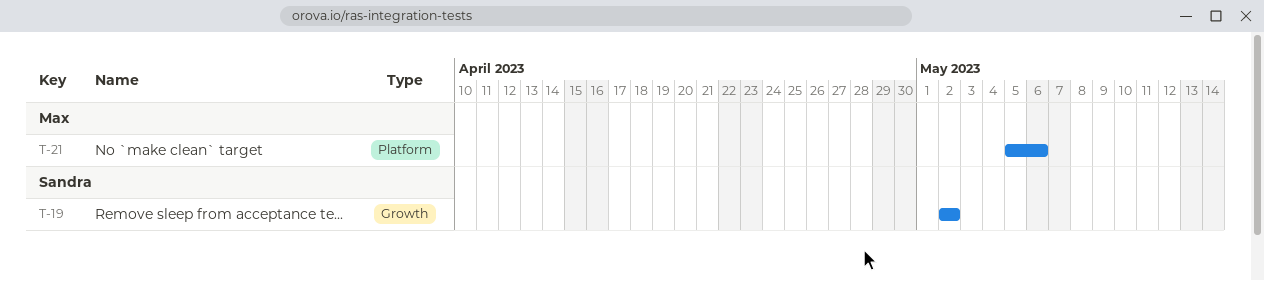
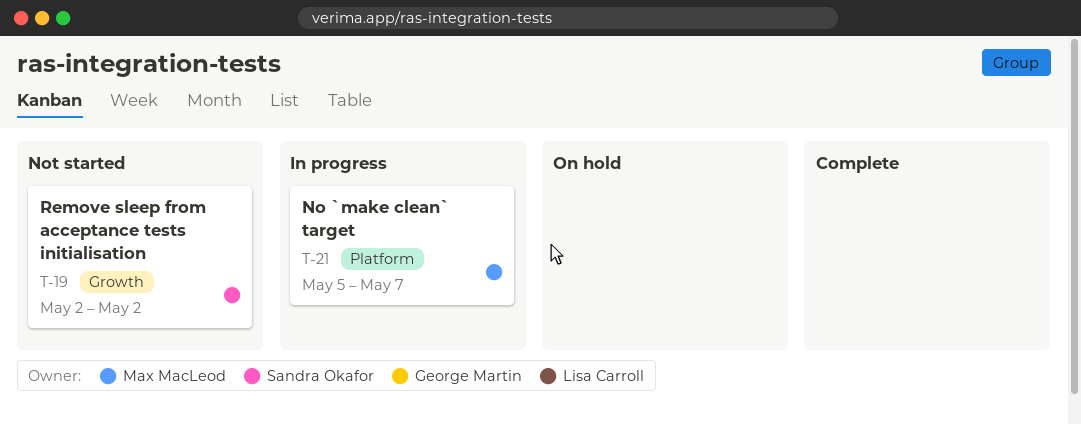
T-21, due: May 6 -> May 7

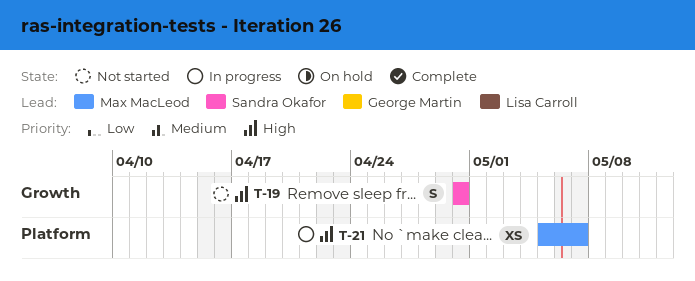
T-19, start: May 2 -> Apr 30
T-19, due: May 2 -> Apr 30

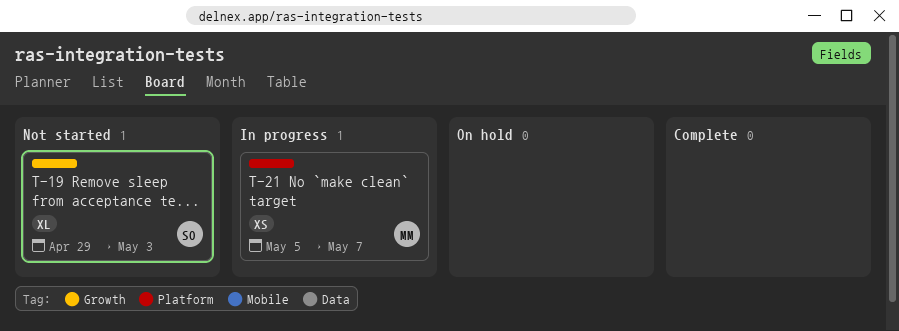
T-19, estimate: S -> XL
T-19, start: Apr 30 -> Apr 29
T-19, due: Apr 30 -> May 3

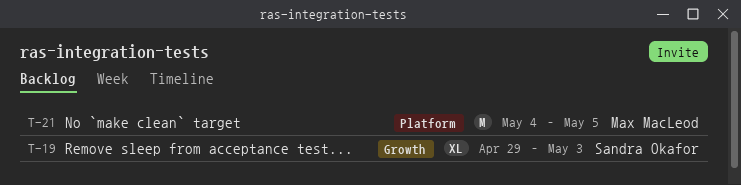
T-21, estimate: XS -> M
T-21, start: May 5 -> May 4
T-21, due: May 7 -> May 5

